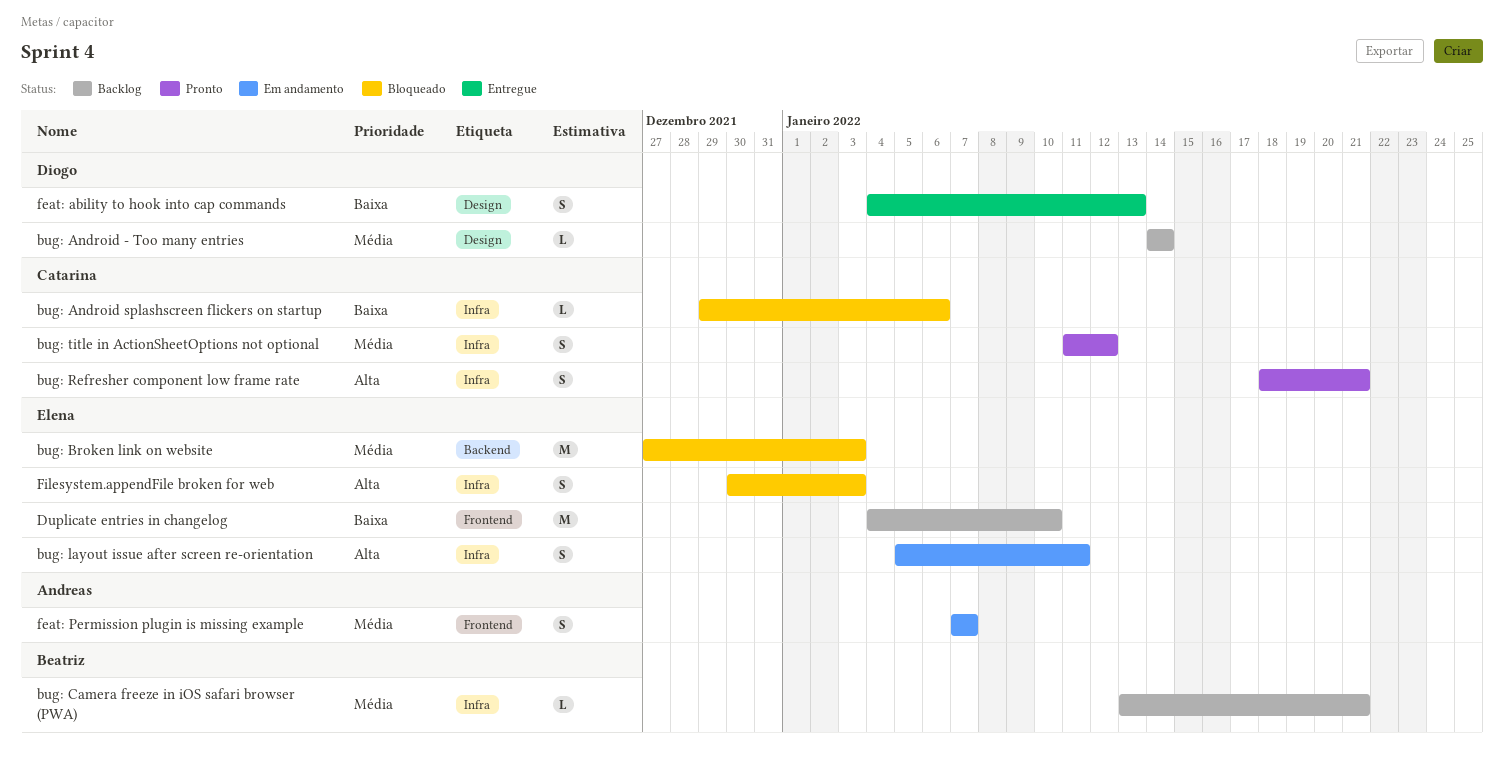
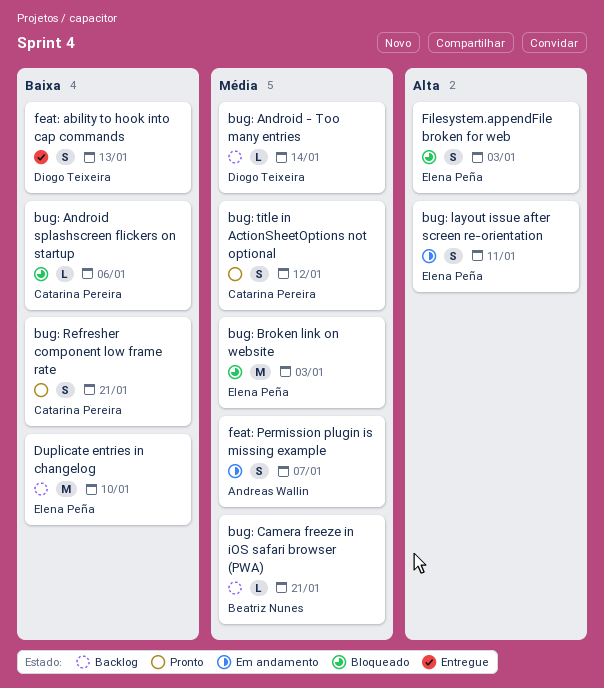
bug: Refresher component low frame rate, priority: Alta -> Baixa

